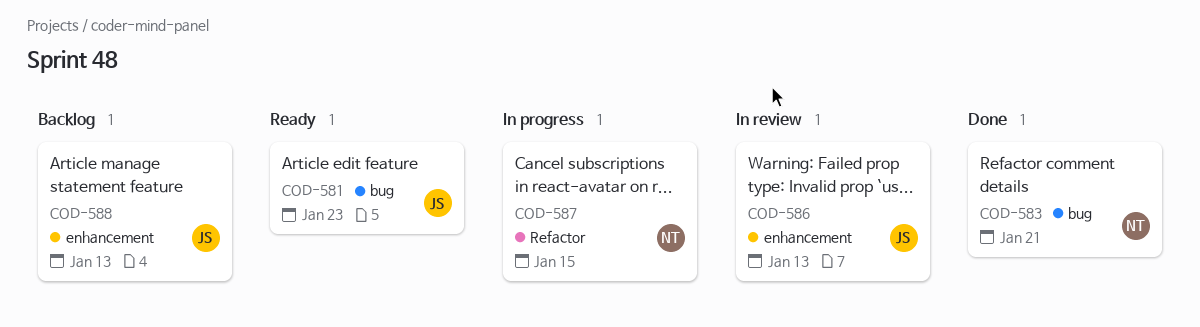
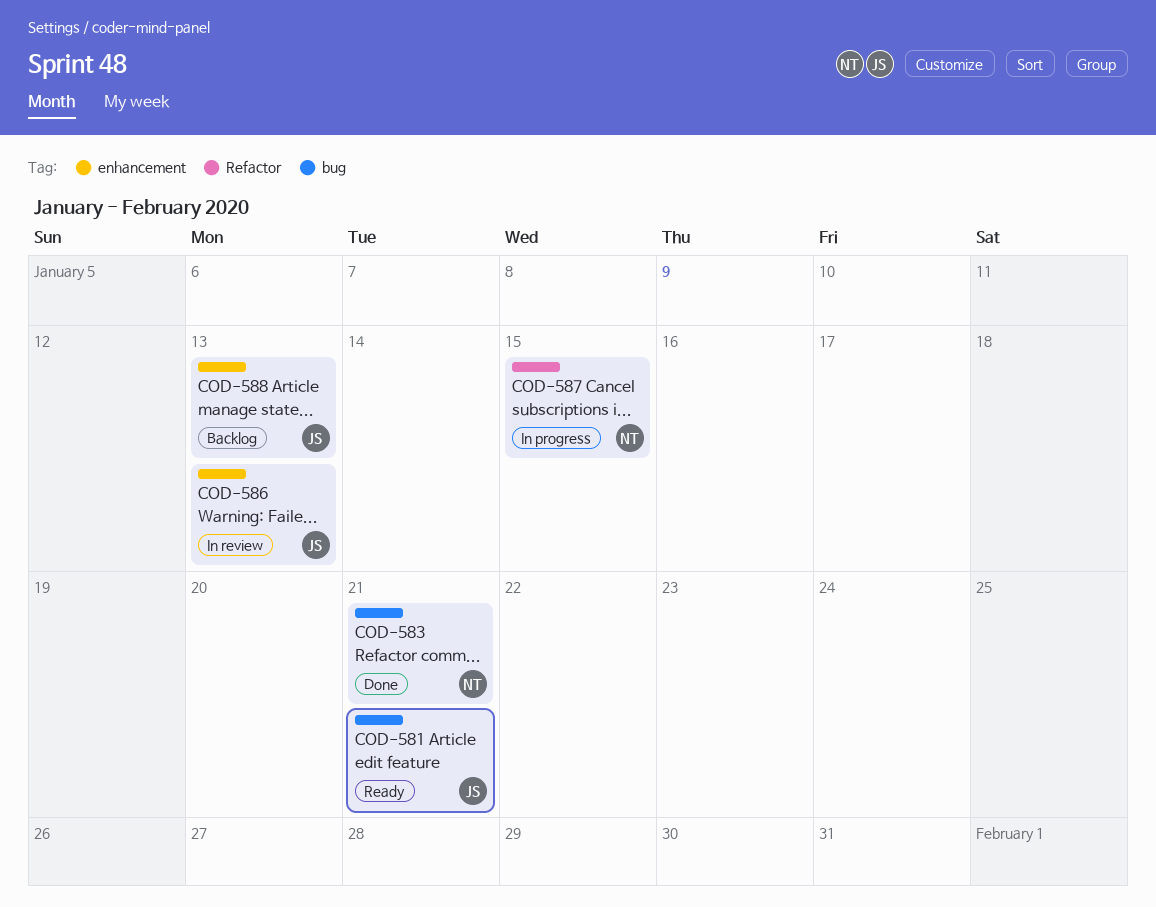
COD-581, due: Jan 23 -> Jan 21

